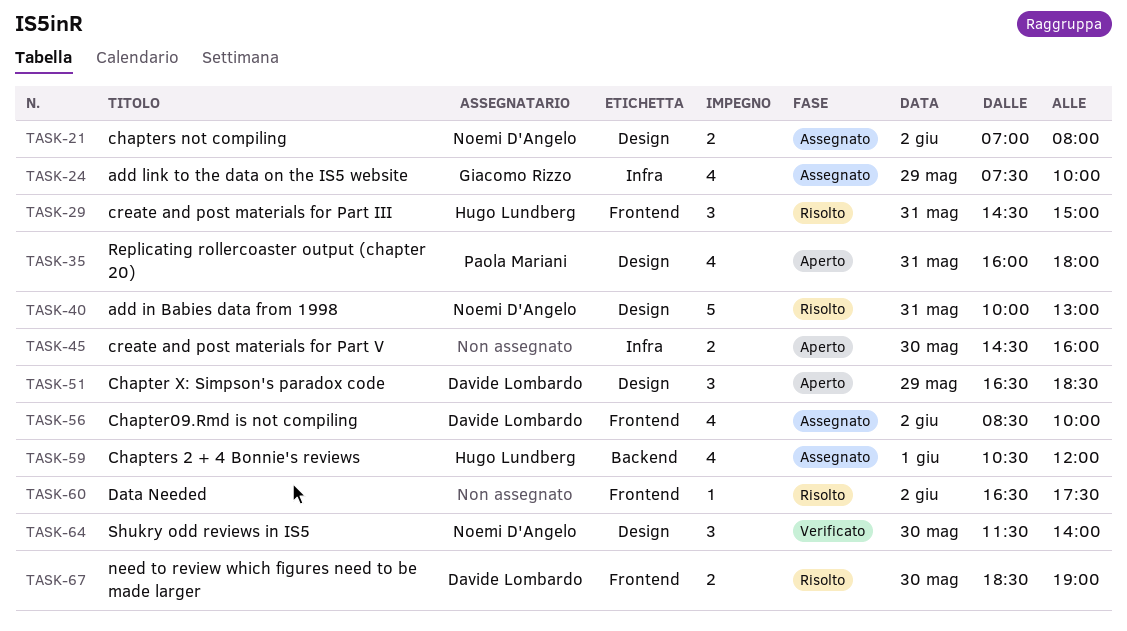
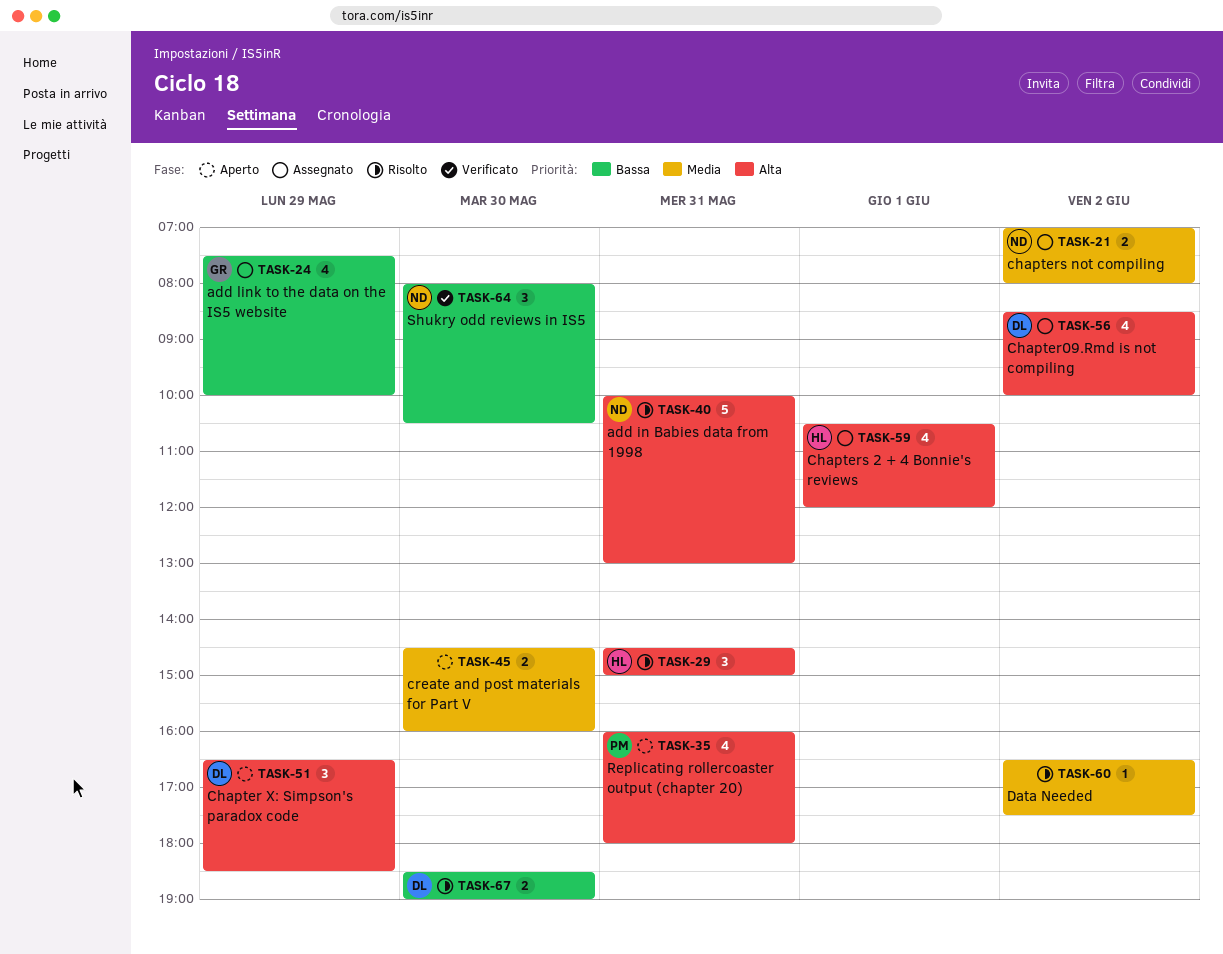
TASK-64, begins: 11:30 -> 08:00
TASK-64, ends: 14:00 -> 10:30

